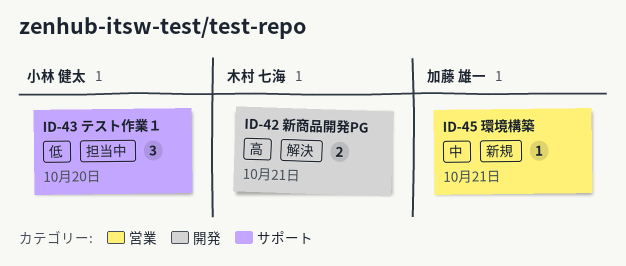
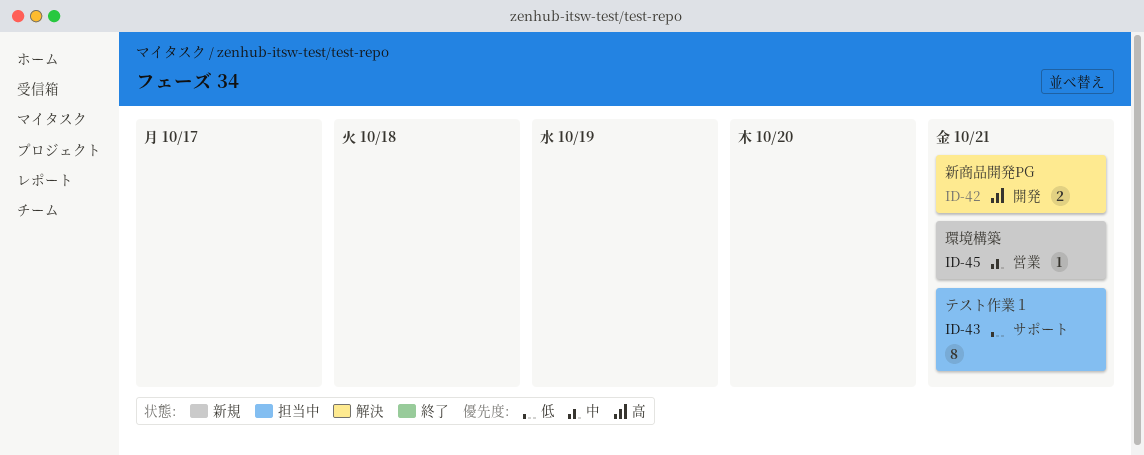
ID-43, estimate: 3 -> 8
ID-43, due: Oct 20 -> Oct 21

